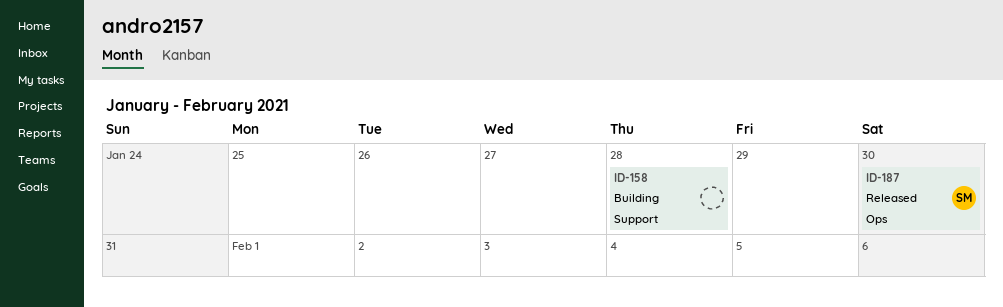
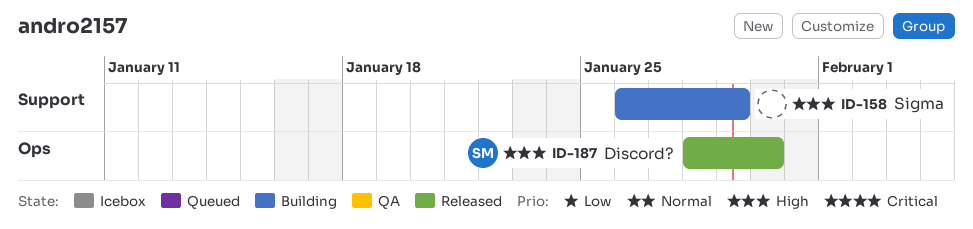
ID-158, due: Jan 28 -> Jan 29

